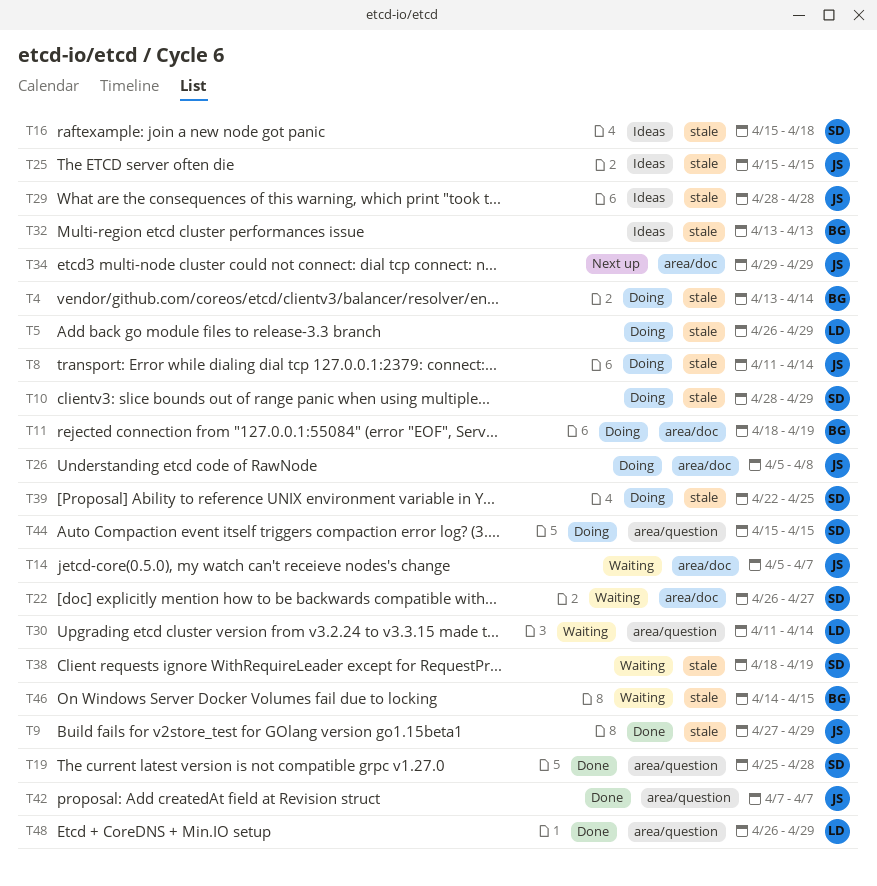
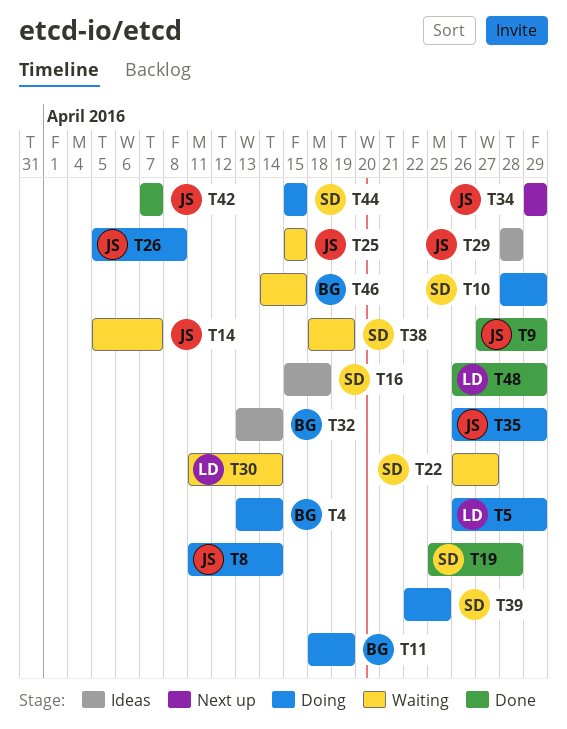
T25, status: Ideas -> Waiting
T32, due: Apr 13 -> Apr 14
T35: none -> present

